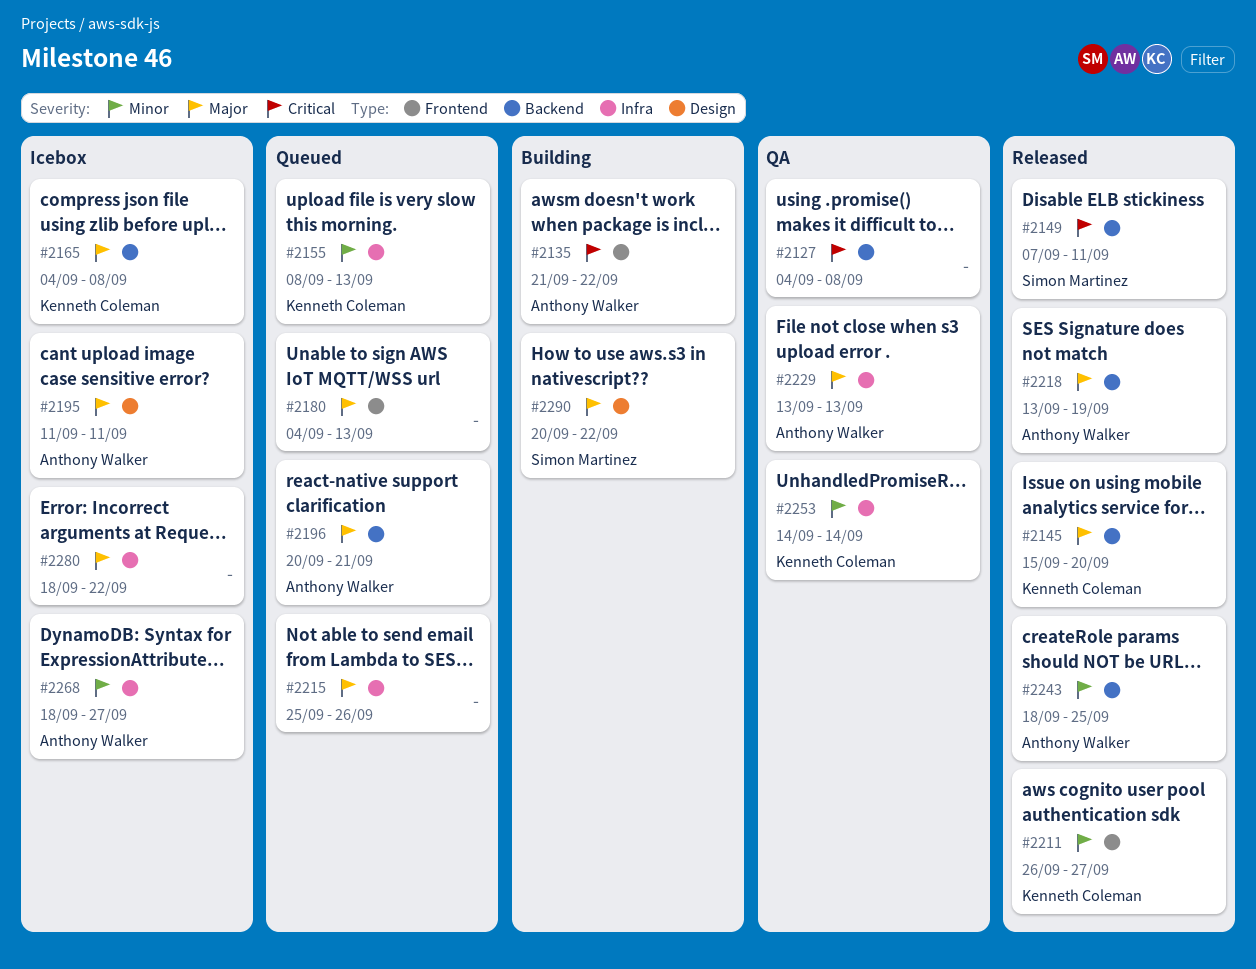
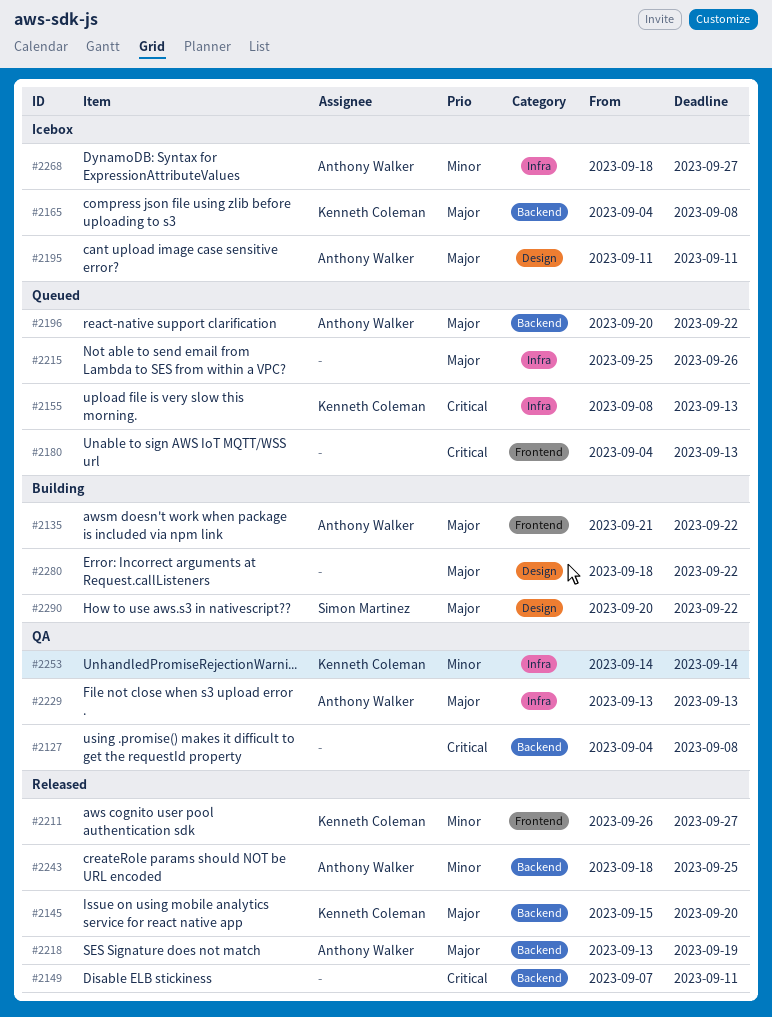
#2135, priority: Critical -> Major
#2149, owner: Simon Martinez -> none
#2155, priority: Minor -> Critical
#2180, priority: Major -> Critical
#2196, due: Sep 21 -> Sep 22
#2280, status: Icebox -> Building
#2280, label: Infra -> Design

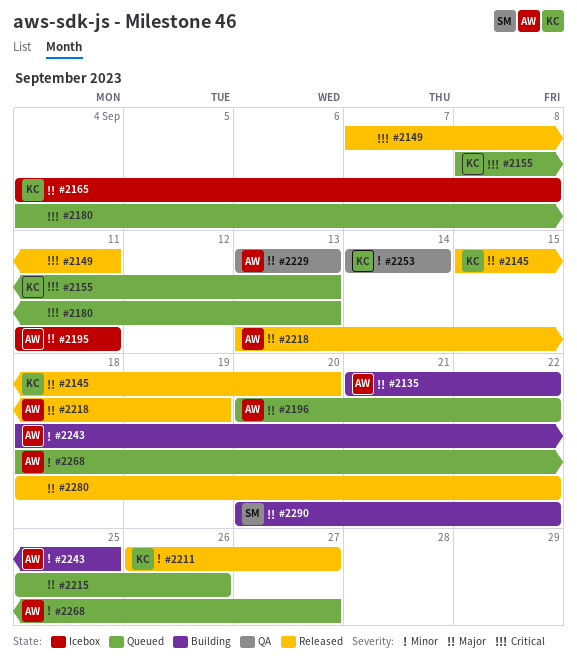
#2127: present -> none
#2243, status: Released -> Building
#2268, status: Icebox -> Queued
#2280, status: Building -> Released

